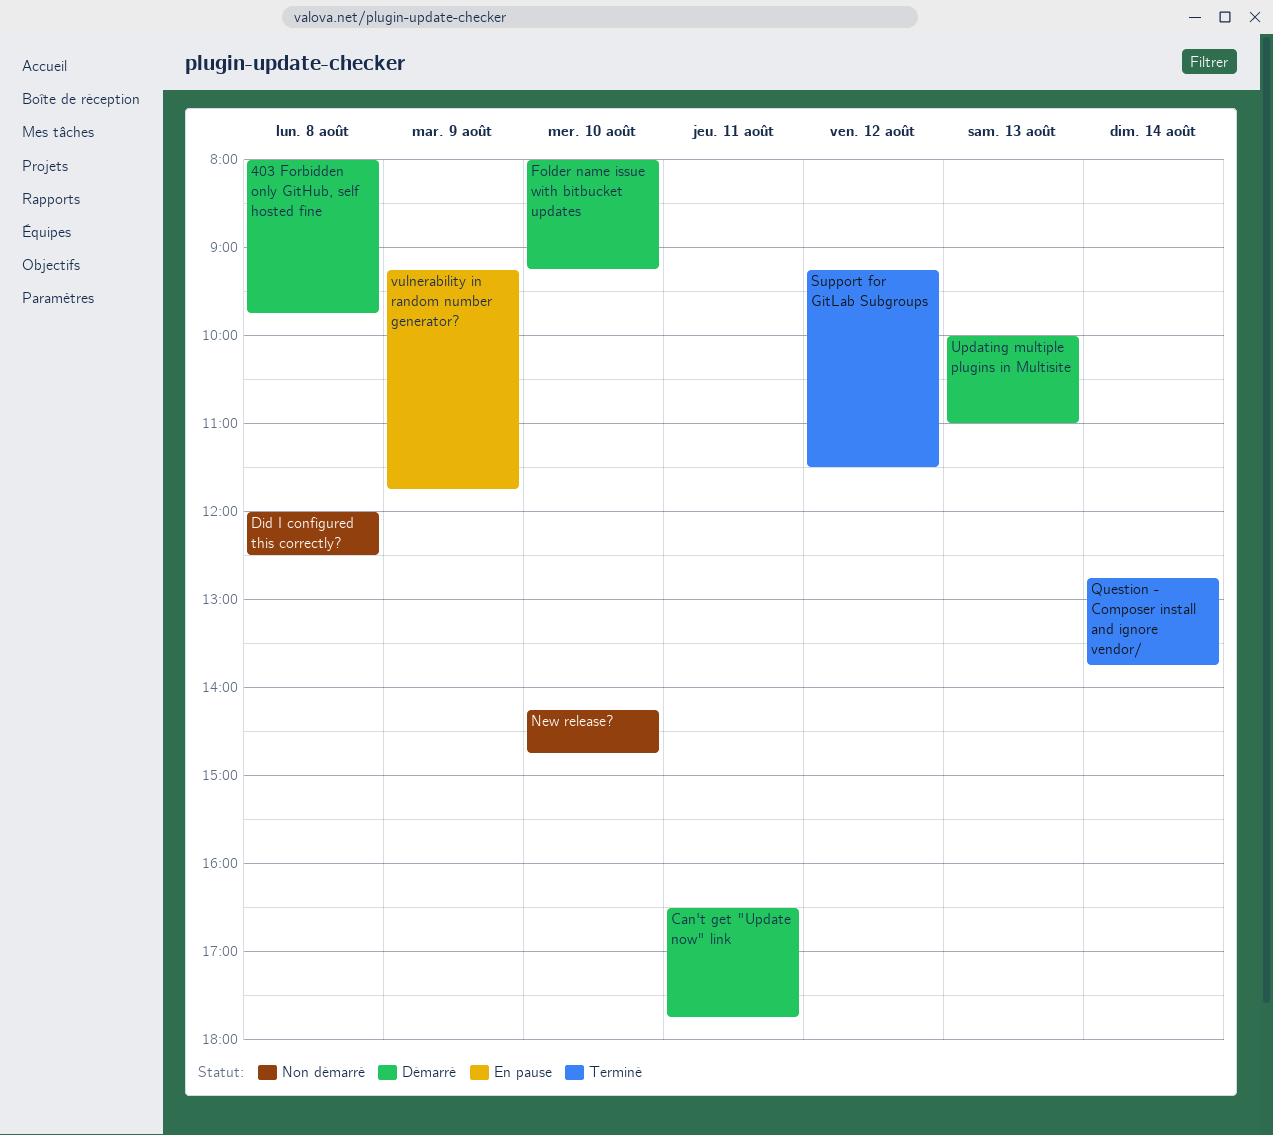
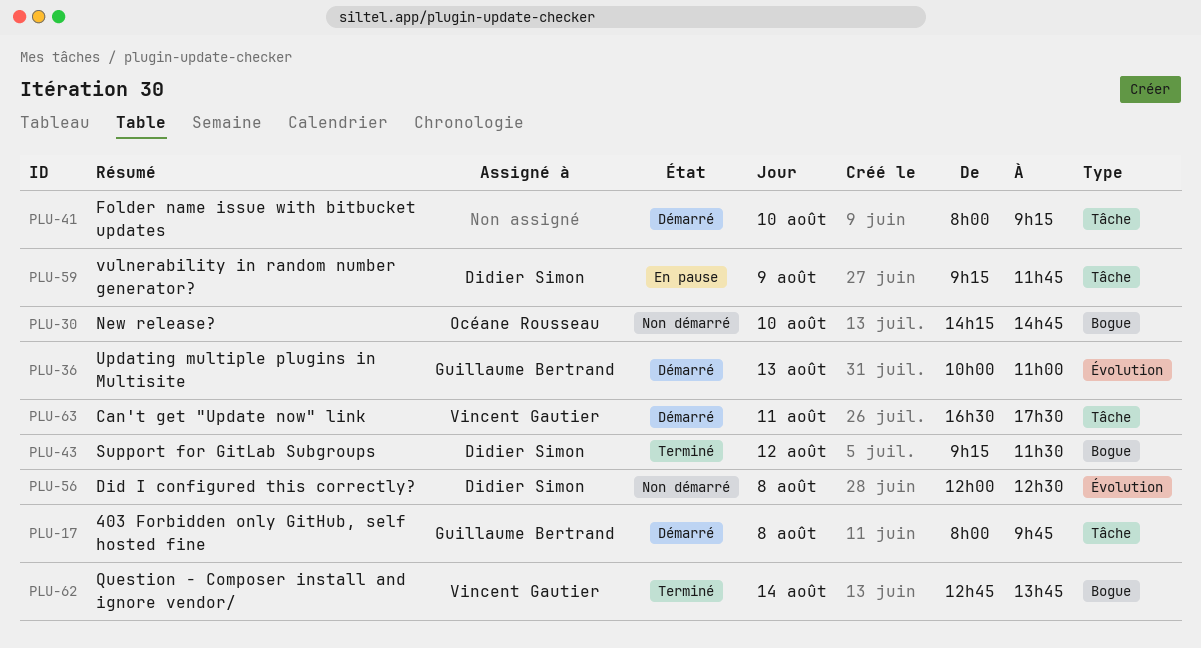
Can't get "Update now" link, ends: 17:45 -> 17:30

